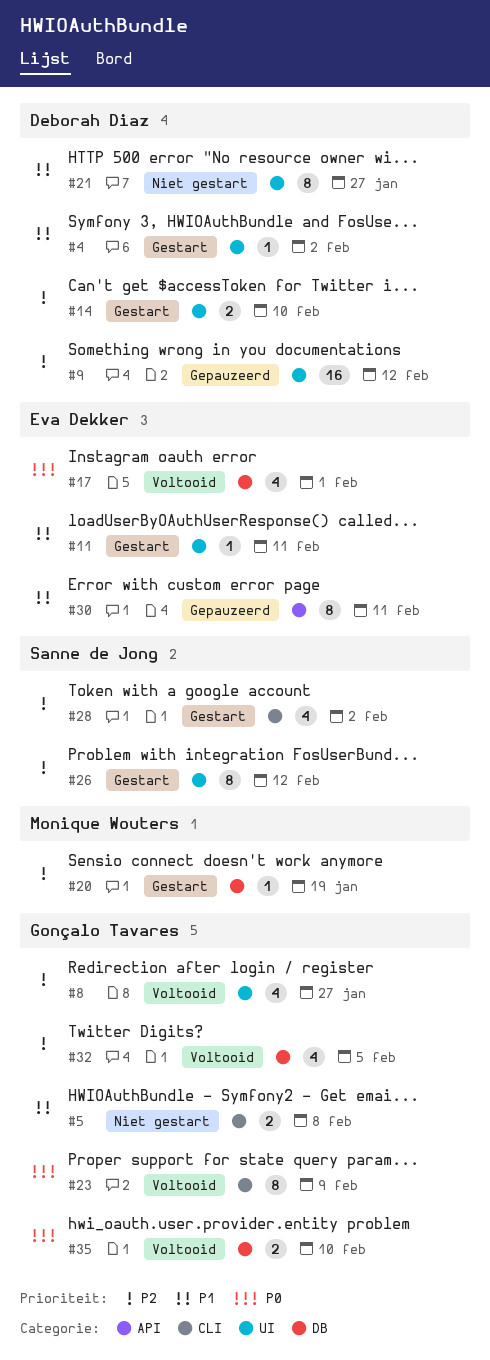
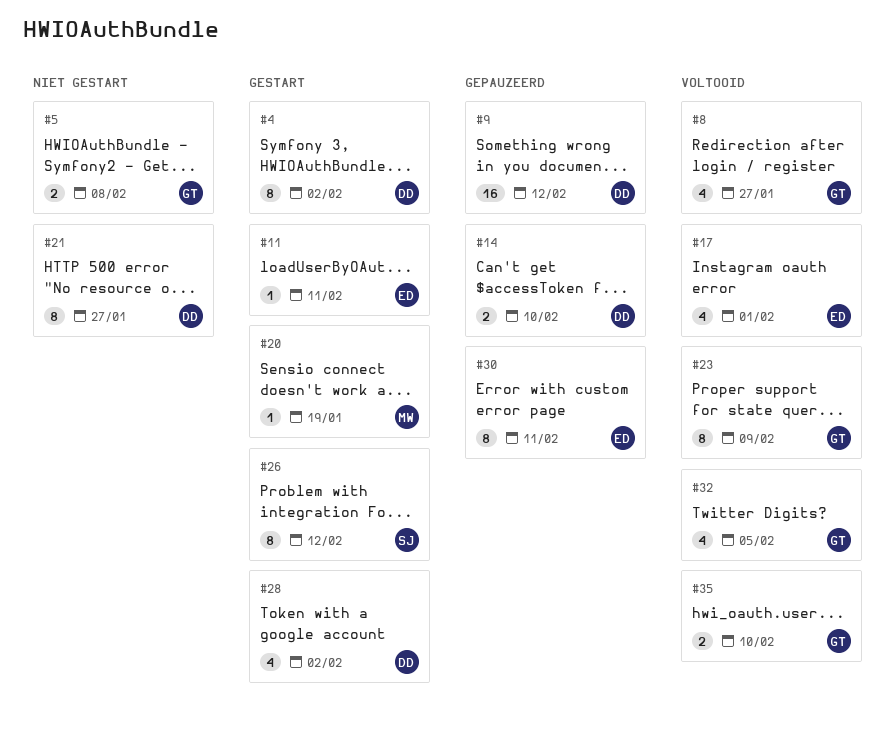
#4, estimate: 1 -> 8
#14, status: Gestart -> Gepauzeerd
#28, owner: Sanne de Jong -> Deborah Diaz

